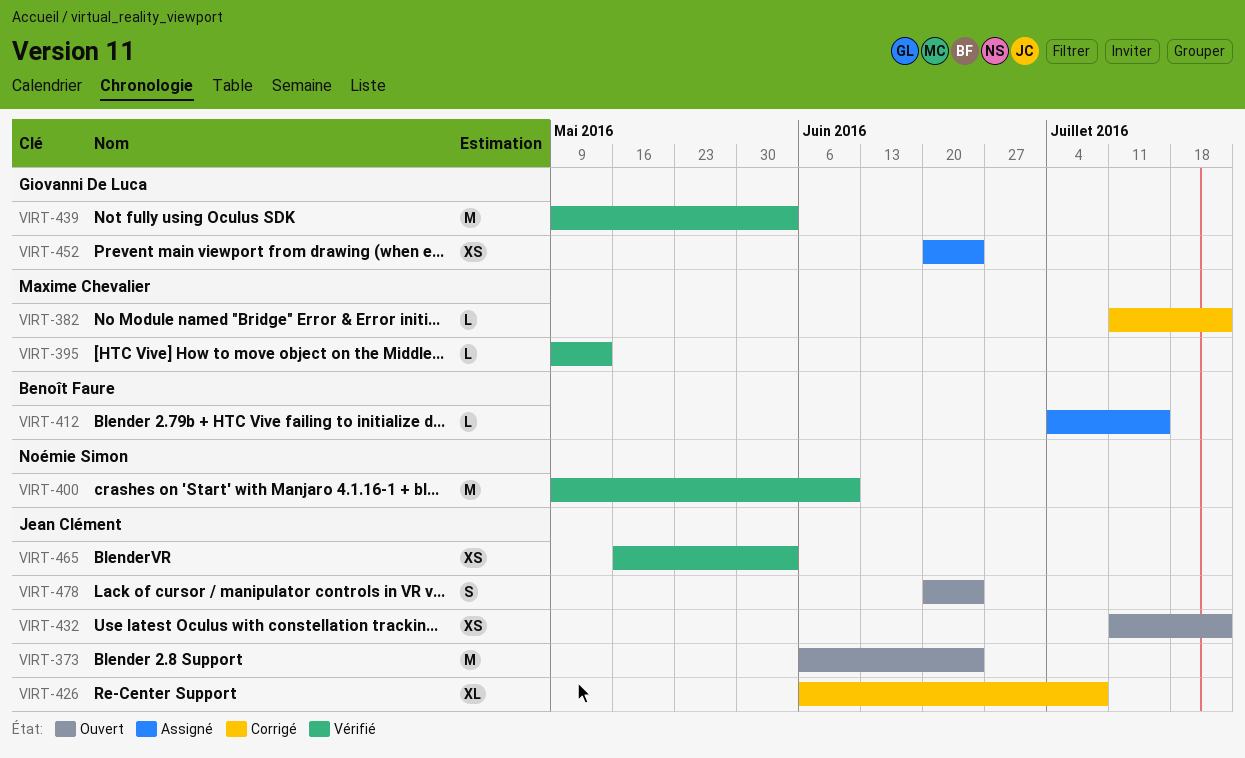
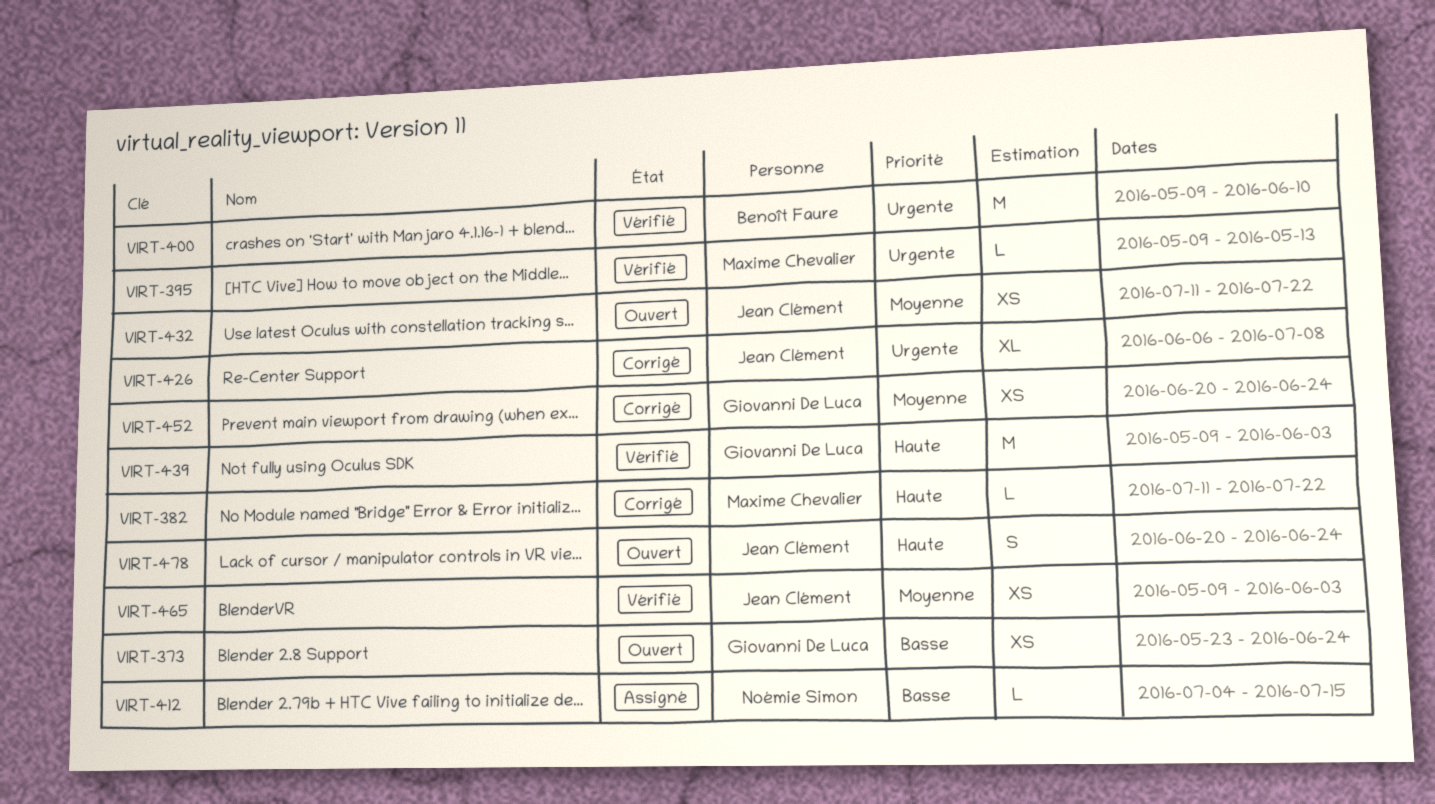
VIRT-373, owner: Jean Clément -> Giovanni De Luca
VIRT-373, estimate: M -> XS
VIRT-373, start: Jun 6 -> May 23
VIRT-400, owner: Noémie Simon -> Benoît Faure
VIRT-412, owner: Benoît Faure -> Noémie Simon
VIRT-452, status: Assigné -> Corrigé
VIRT-465, start: May 16 -> May 9

